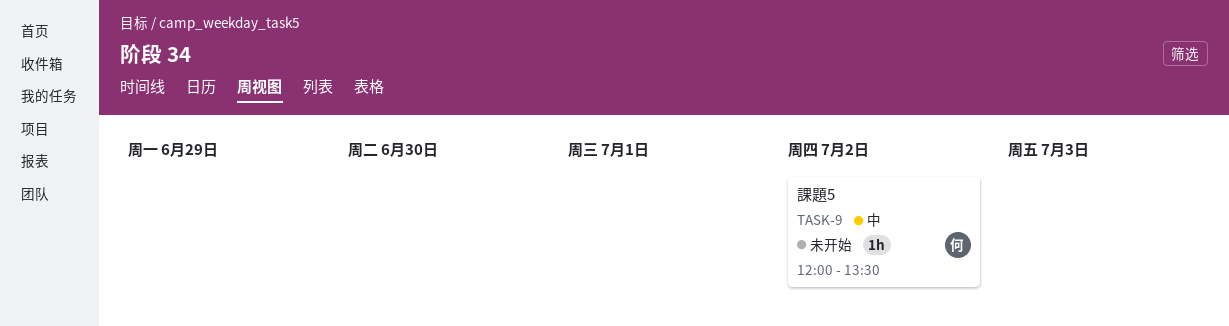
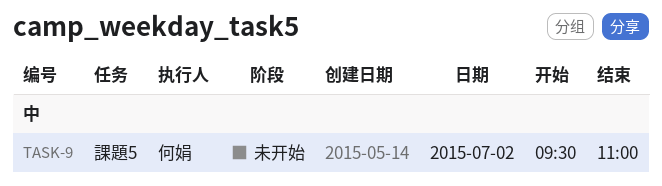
TASK-9, begins: 12:00 -> 09:30
TASK-9, ends: 13:30 -> 11:00

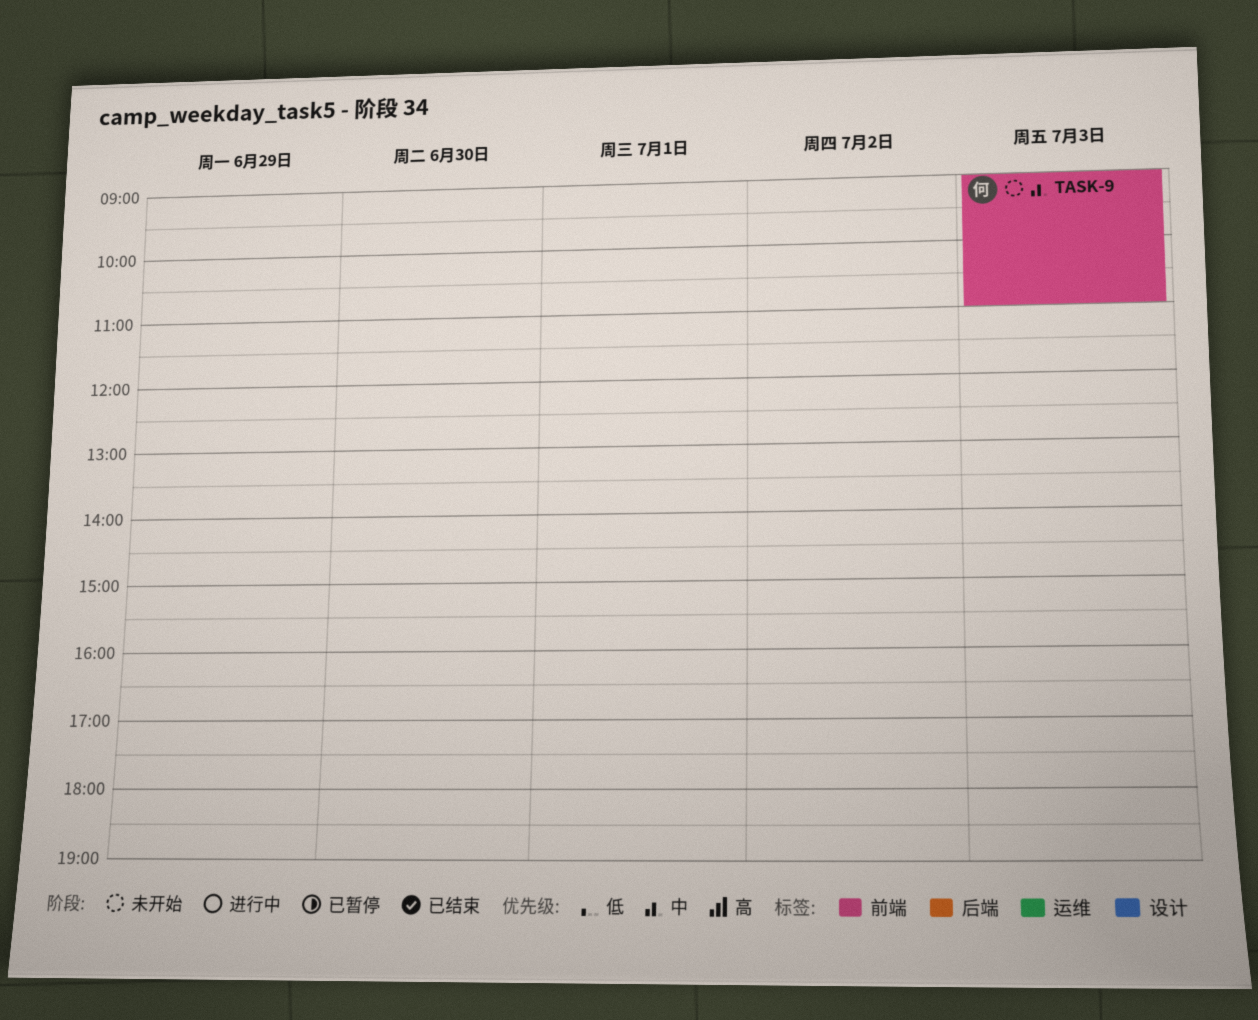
TASK-9, day: Jul 2 -> Jul 3
TASK-9, begins: 09:30 -> 09:00

